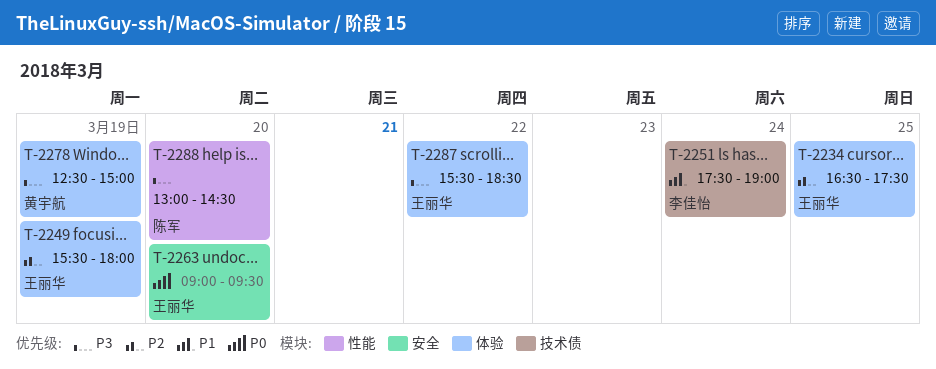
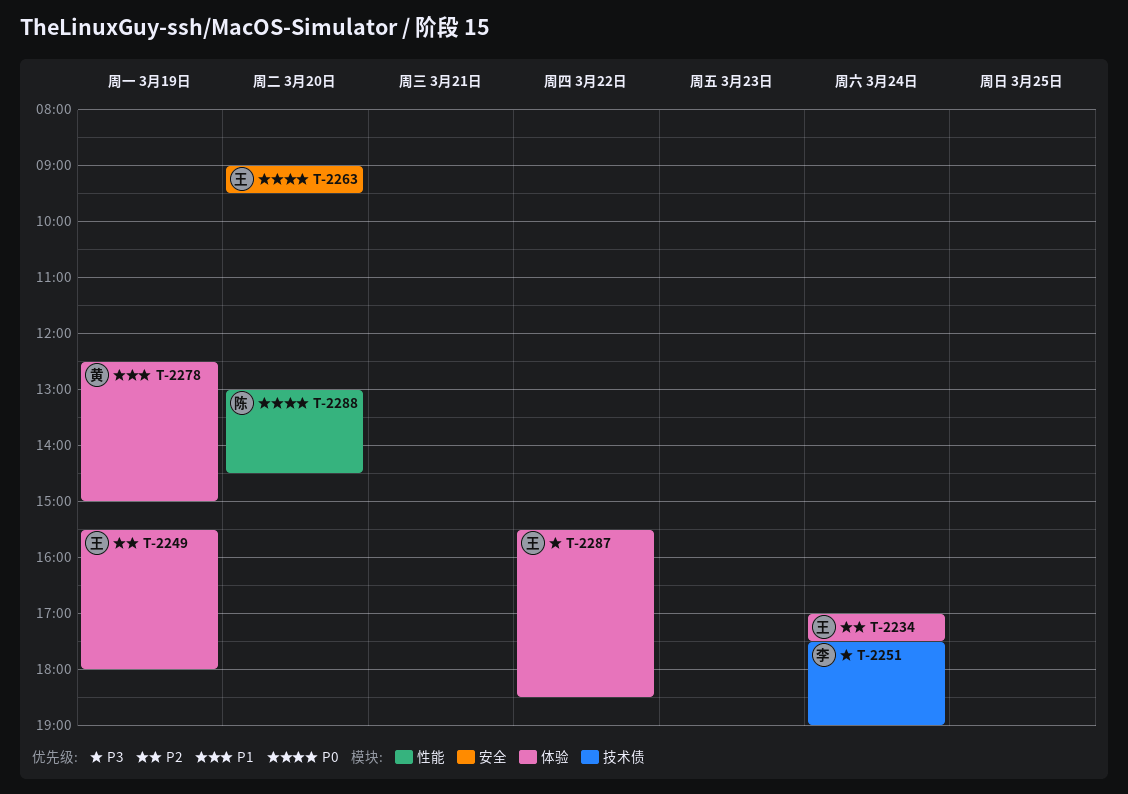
T-2234, day: Mar 25 -> Mar 24
T-2234, begins: 16:30 -> 17:00
T-2251, priority: P1 -> P3
T-2278, priority: P3 -> P1
T-2288, priority: P3 -> P0

